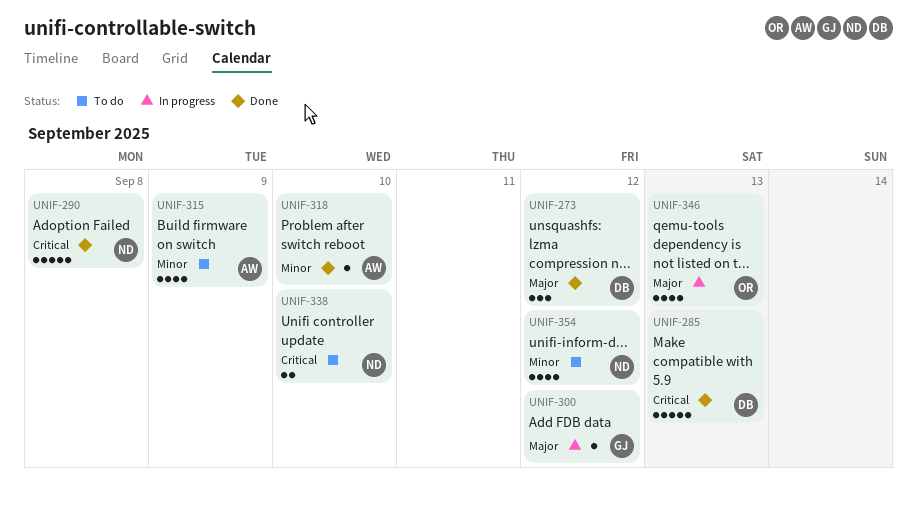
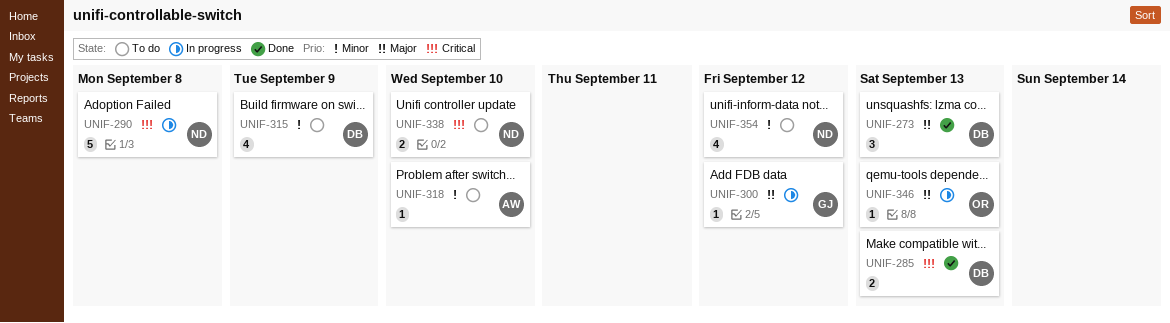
UNIF-273, due: Sep 12 -> Sep 13
UNIF-285, estimate: 5 -> 2
UNIF-290, status: Done -> In progress
UNIF-315, owner: AW -> DB
UNIF-318, status: Done -> To do
UNIF-346, estimate: 4 -> 1

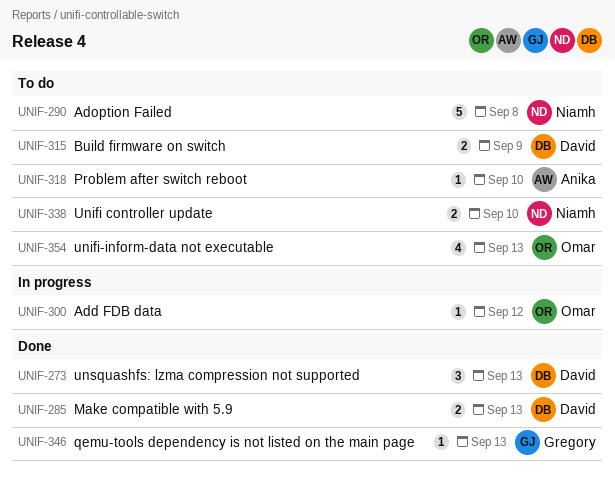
UNIF-290, status: In progress -> To do
UNIF-300, owner: Gregory -> Omar
UNIF-315, estimate: 4 -> 2
UNIF-346, status: In progress -> Done
UNIF-346, owner: Omar -> Gregory
UNIF-354, owner: Niamh -> Omar
UNIF-354, due: Sep 12 -> Sep 13

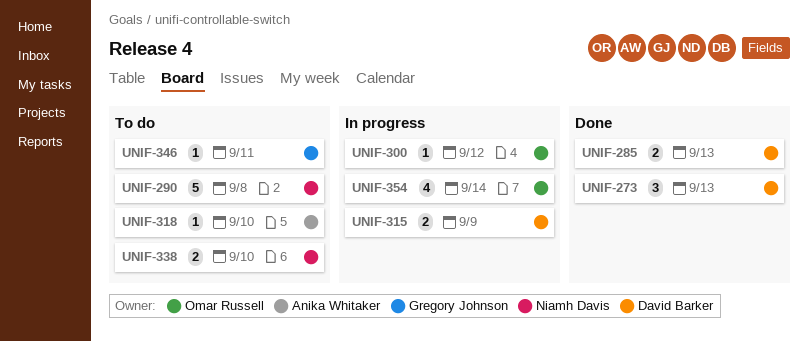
UNIF-315, status: To do -> In progress
UNIF-346, status: Done -> To do
UNIF-346, due: Sep 13 -> Sep 11
UNIF-354, status: To do -> In progress
UNIF-354, due: Sep 13 -> Sep 14

